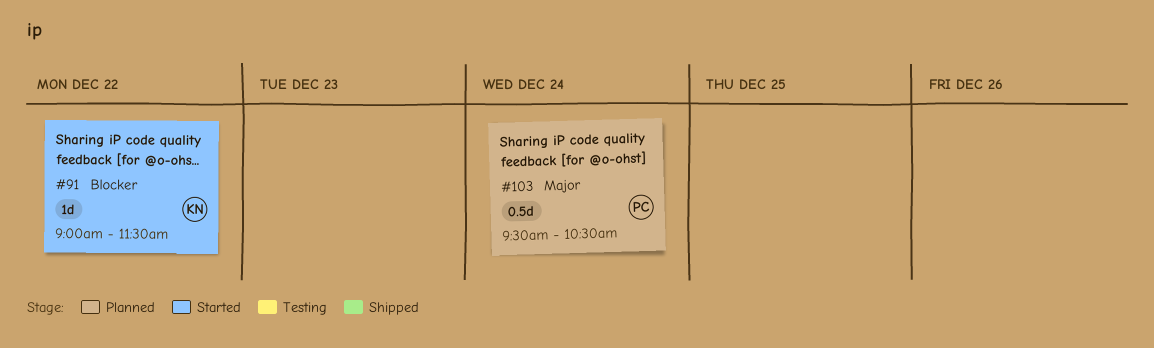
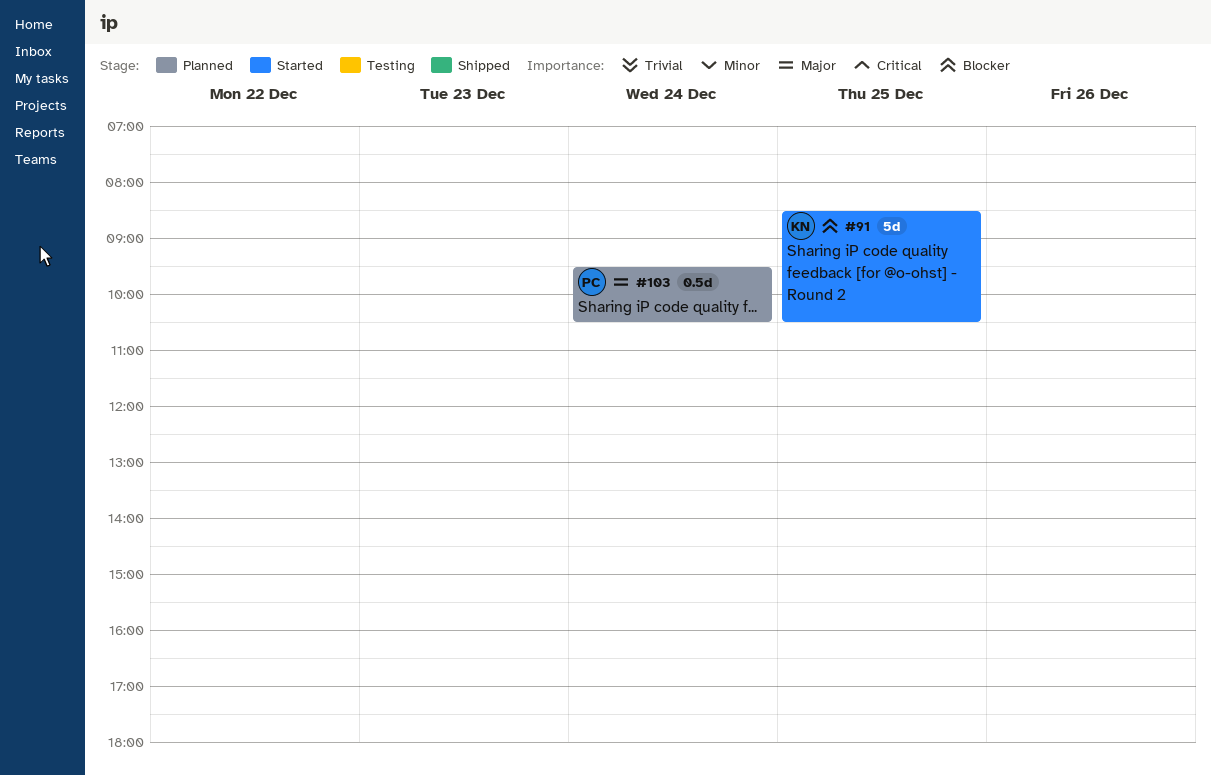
#91, estimate: 1d -> 5d
#91, day: Dec 22 -> Dec 25
#91, begins: 09:00 -> 08:30
#91, ends: 11:30 -> 10:30

